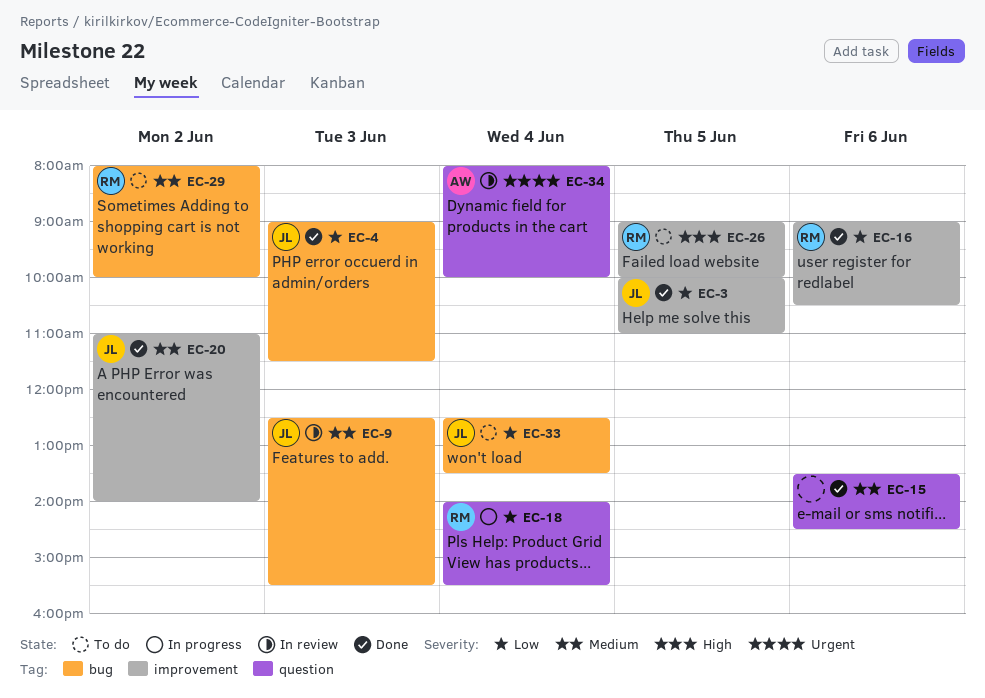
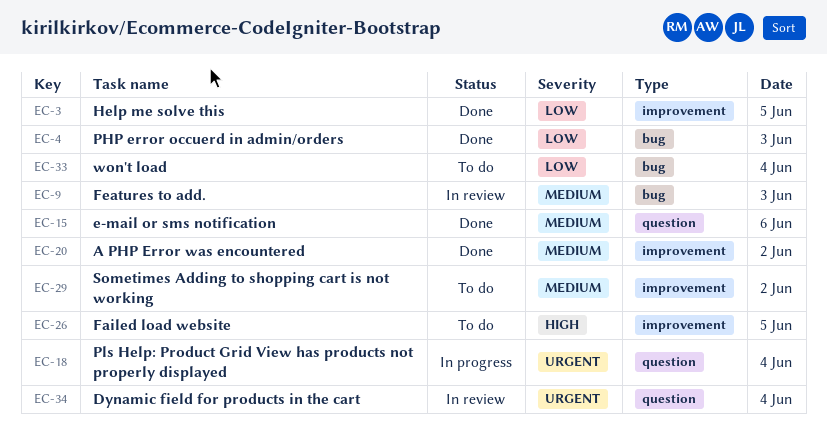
EC-16: present -> none
EC-18, priority: Low -> Urgent
EC-29, label: bug -> improvement

